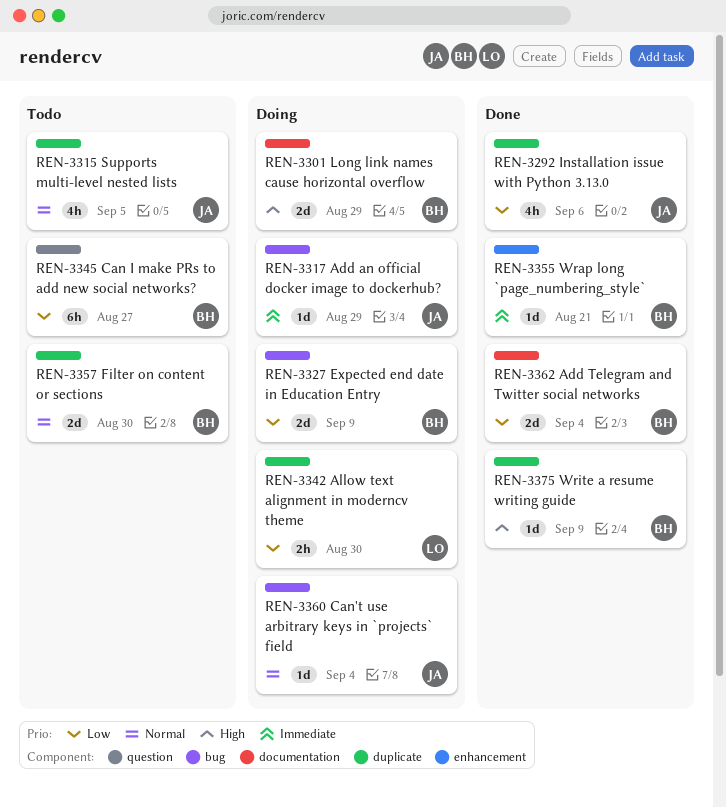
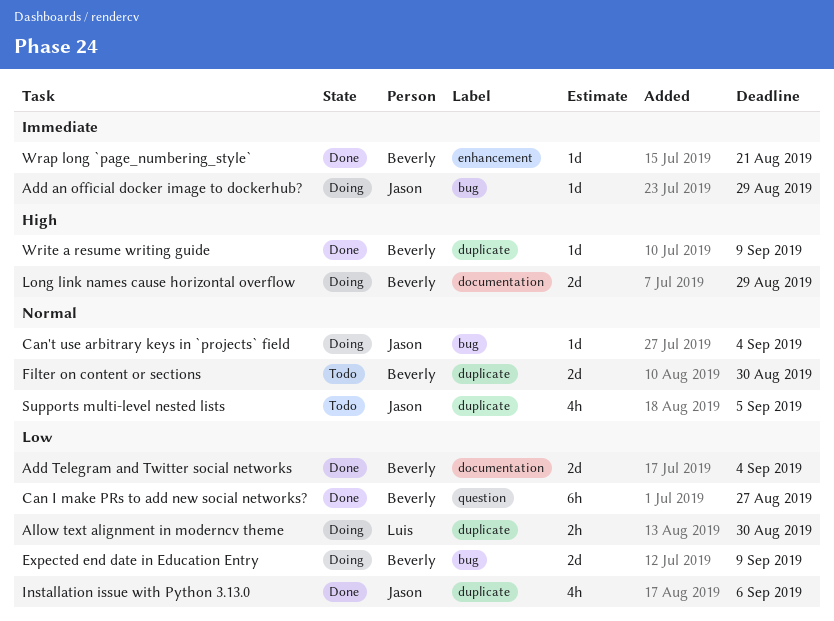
Can I make PRs to add new social networks?, status: Todo -> Done

